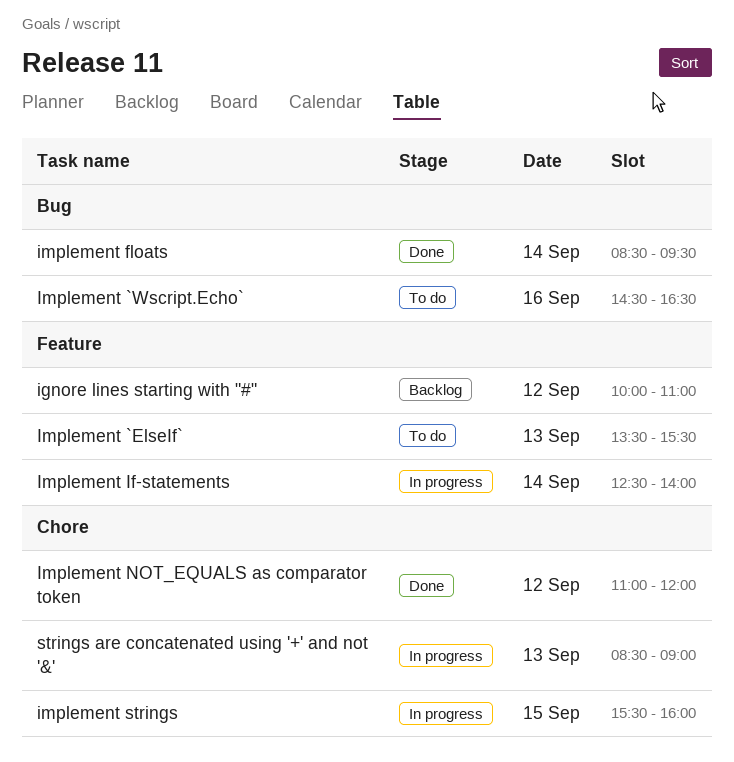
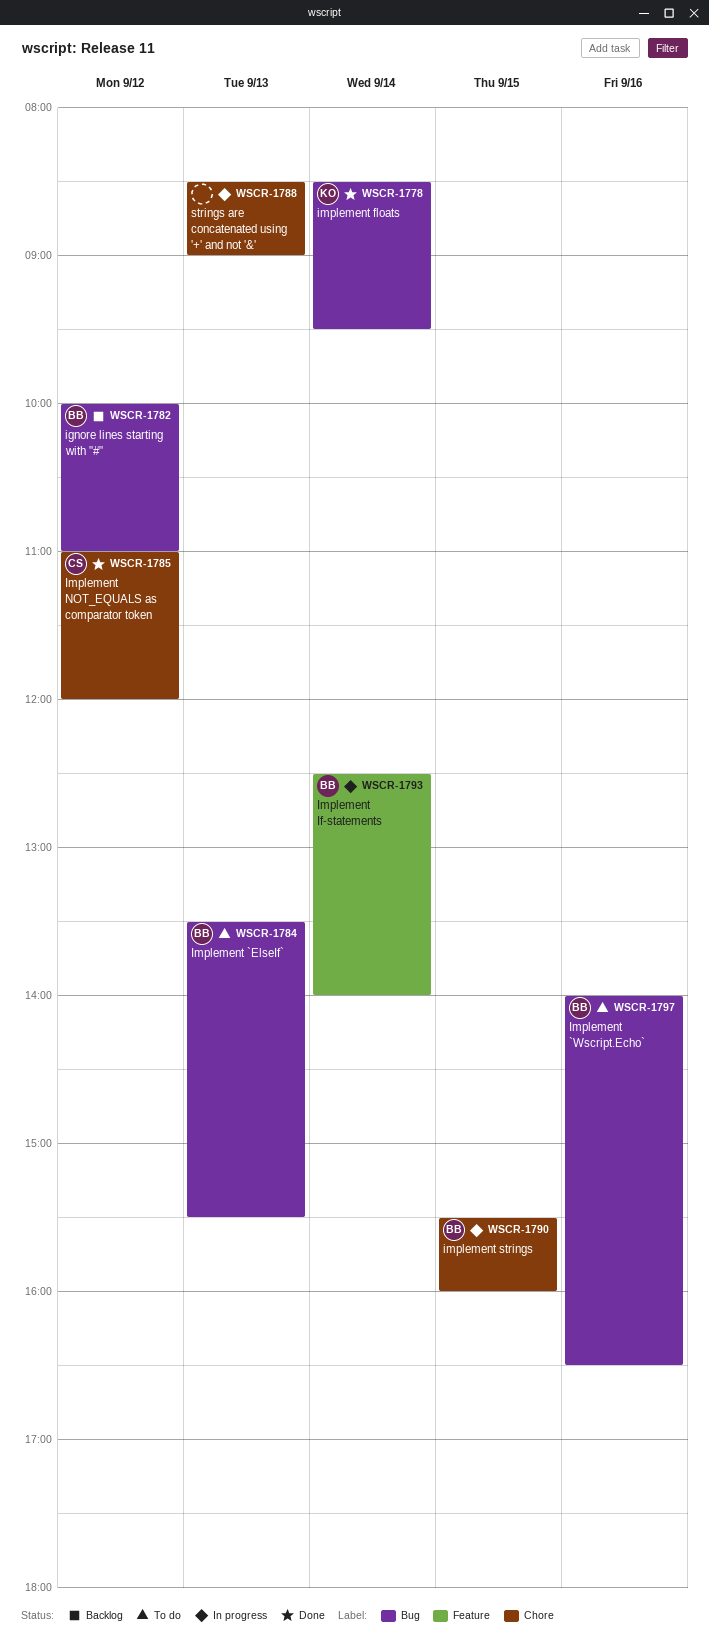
ignore lines starting with "#", label: Feature -> Bug
Implement `ElseIf`, label: Feature -> Bug
Implement `Wscript.Echo`, begins: 14:30 -> 14:00

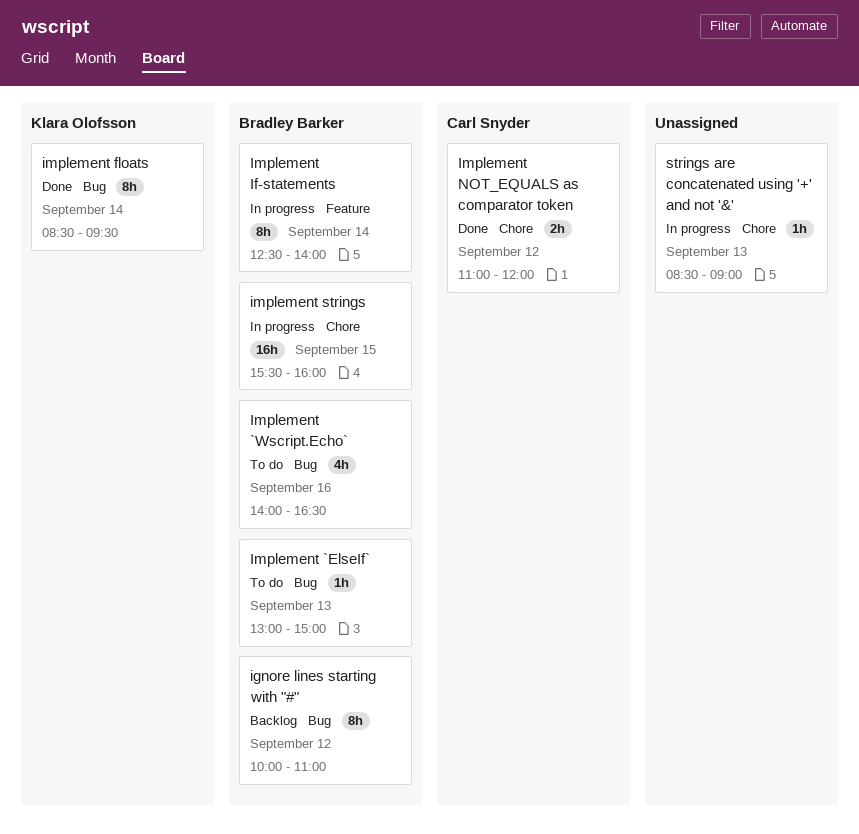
Implement `ElseIf`, begins: 13:30 -> 13:00
Implement `ElseIf`, ends: 15:30 -> 15:00

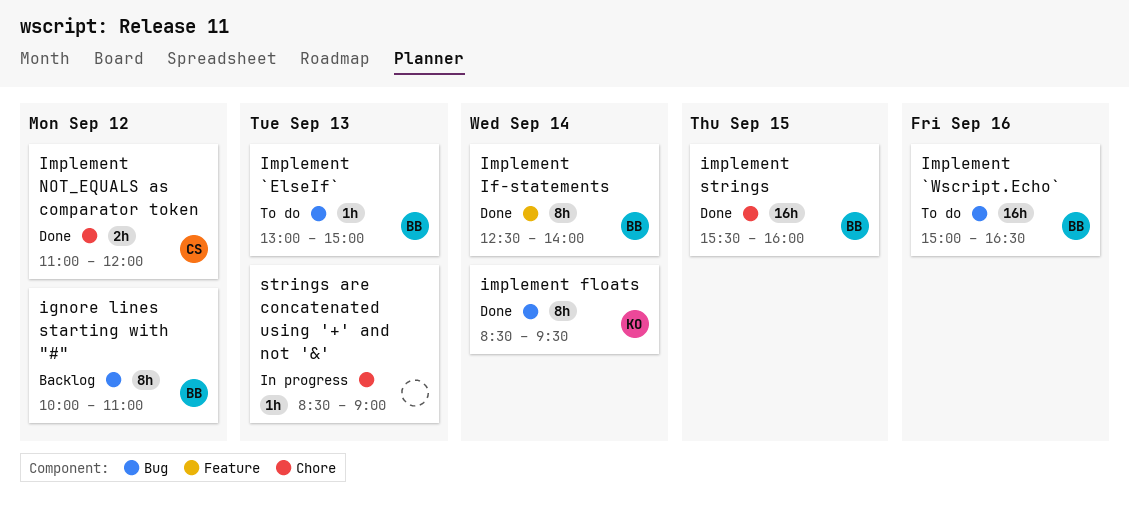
Implement `Wscript.Echo`, estimate: 4h -> 16h
Implement `Wscript.Echo`, begins: 14:00 -> 15:00
Implement If-statements, status: In progress -> Done
implement strings, status: In progress -> Done

